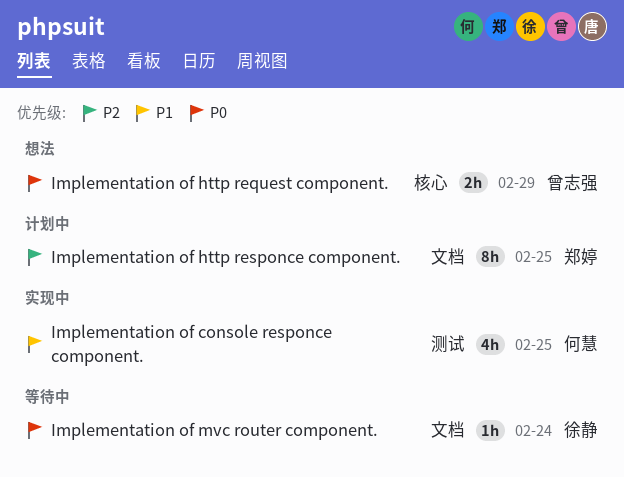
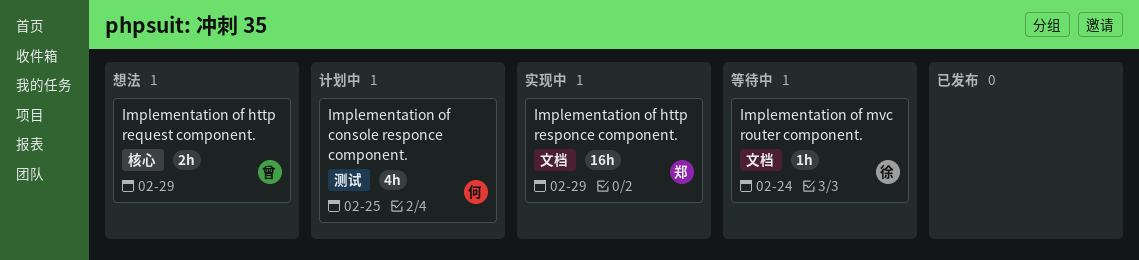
Implementation of console responce component., status: 实现中 -> 计划中
Implementation of http responce component., status: 计划中 -> 实现中
Implementation of http responce component., estimate: 8h -> 16h
Implementation of http responce component., due: Feb 25 -> Feb 29

